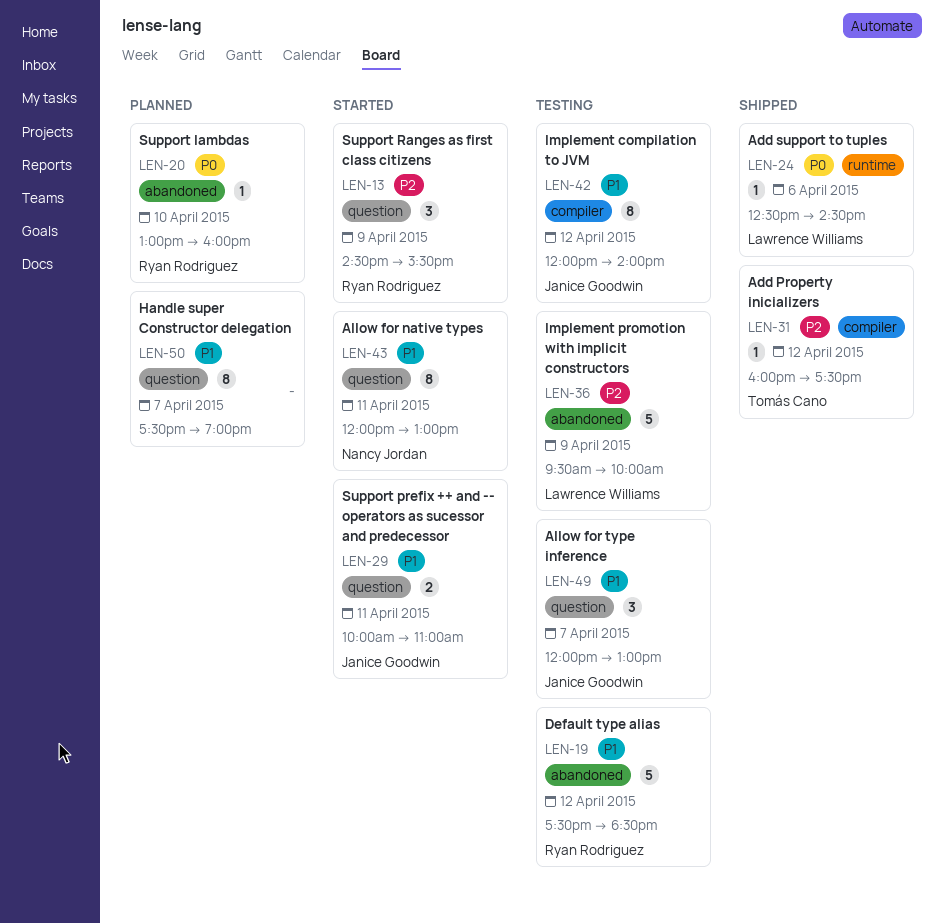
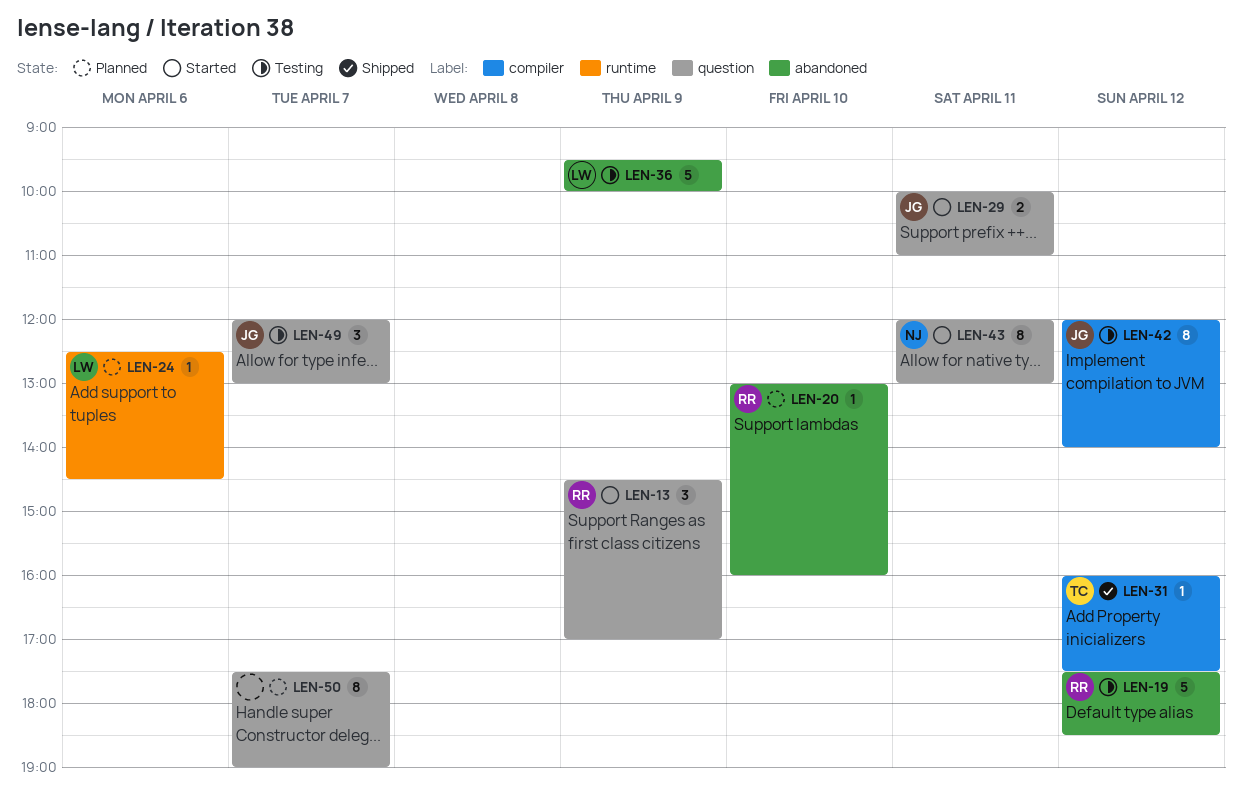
LEN-13, ends: 15:30 -> 17:00
LEN-24, status: Shipped -> Planned

